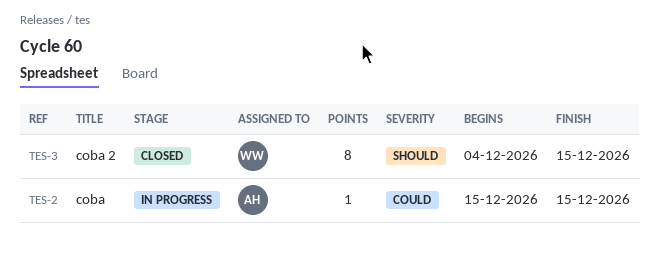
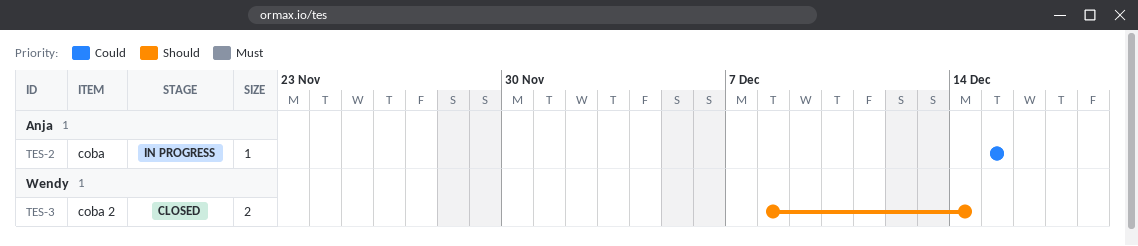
TES-3, estimate: 8 -> 2
TES-3, start: Dec 4 -> Dec 8
TES-3, due: Dec 15 -> Dec 14

